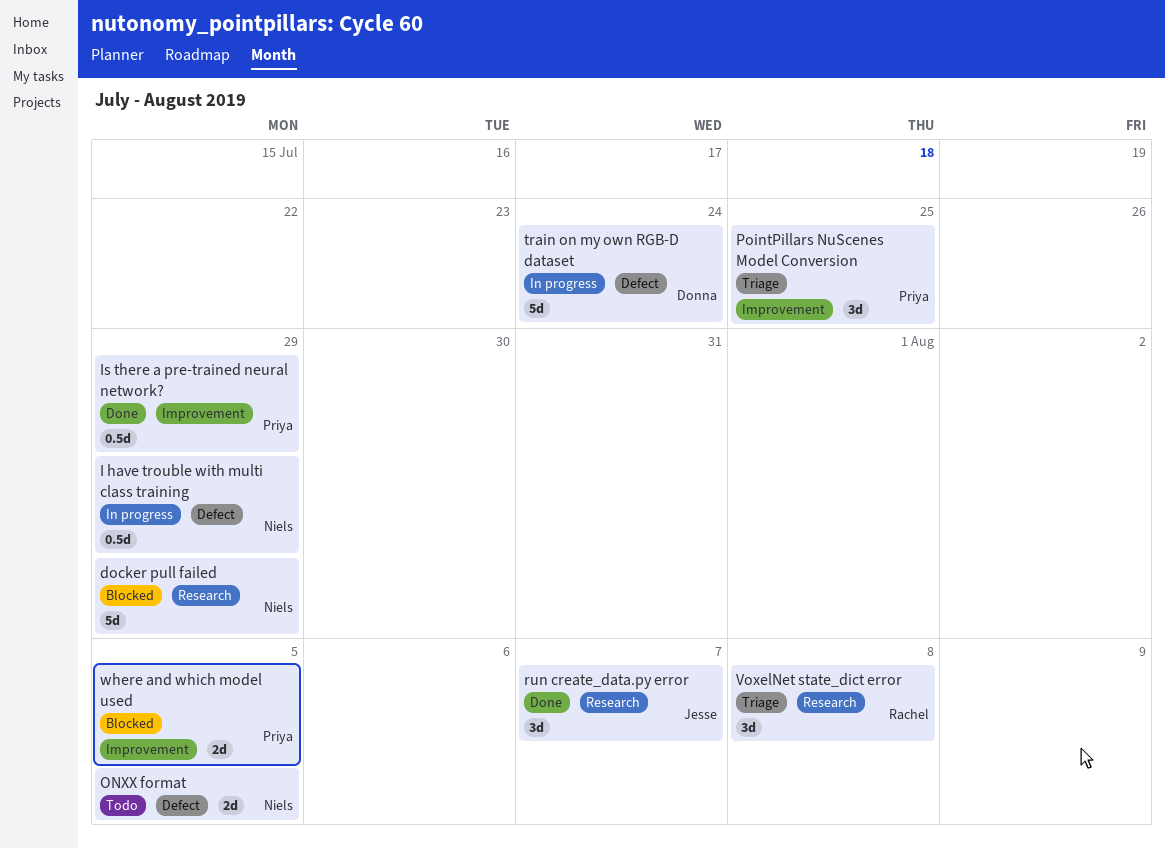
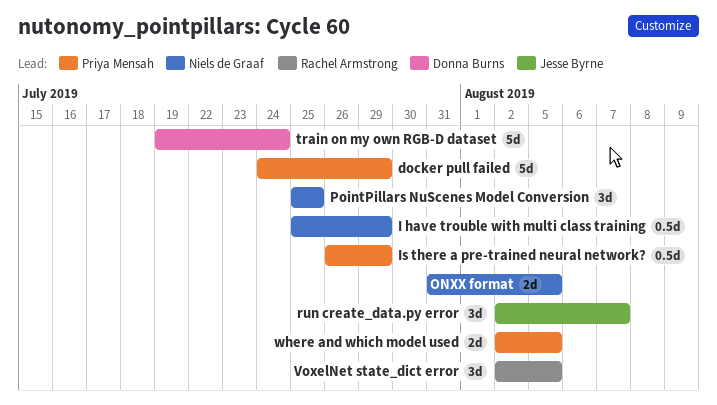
docker pull failed, owner: Niels de Graaf -> Priya Mensah
PointPillars NuScenes Model Conversion, owner: Priya Mensah -> Niels de Graaf
VoxelNet state_dict error, due: Aug 8 -> Aug 5

